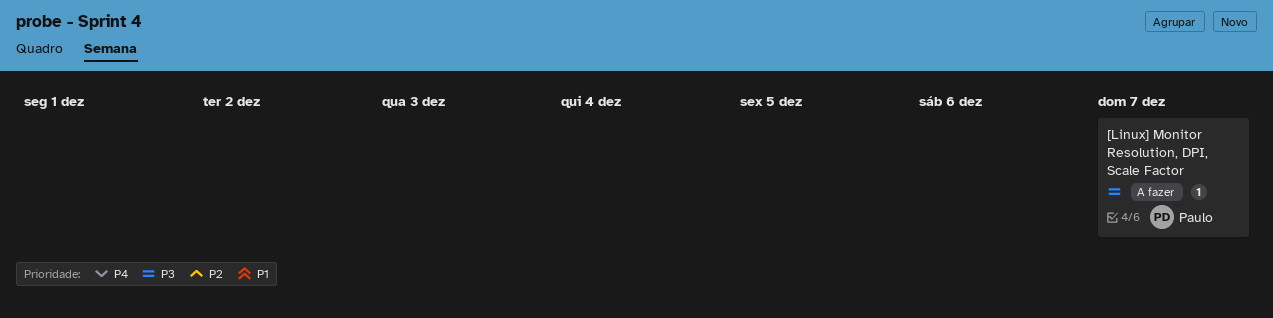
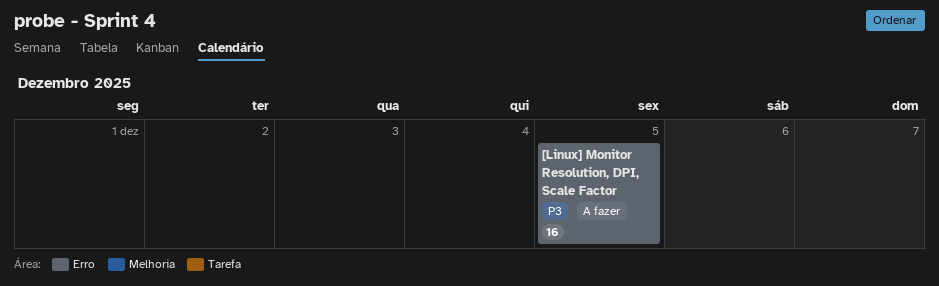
[Linux] Monitor Resolution, DPI, Scale Factor, estimate: 1 -> 16
[Linux] Monitor Resolution, DPI, Scale Factor, due: Dec 7 -> Dec 5

